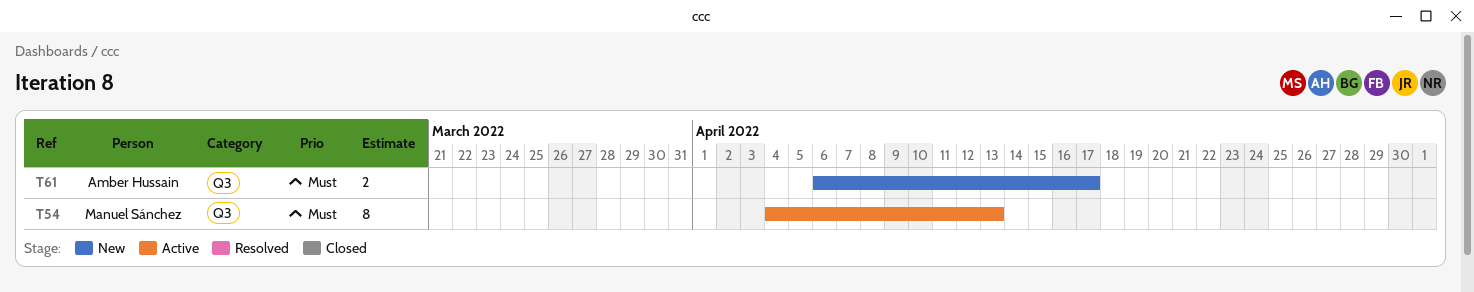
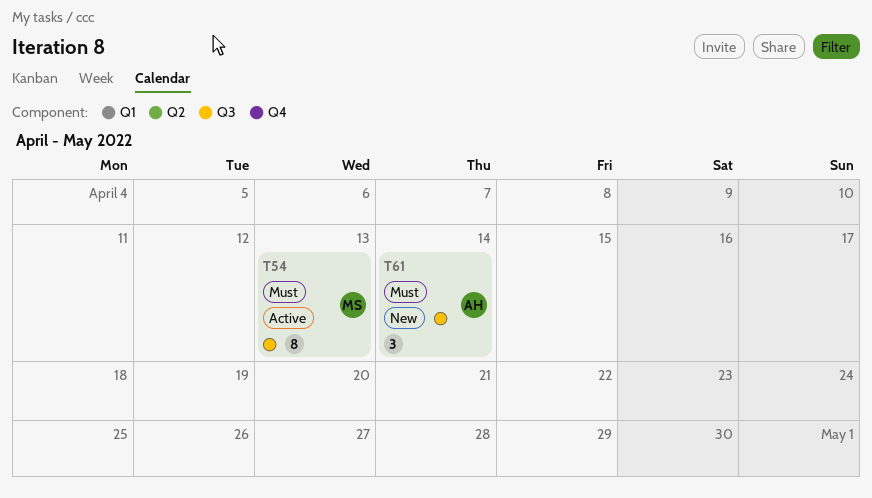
T61, estimate: 2 -> 3
T61, due: Apr 17 -> Apr 14

